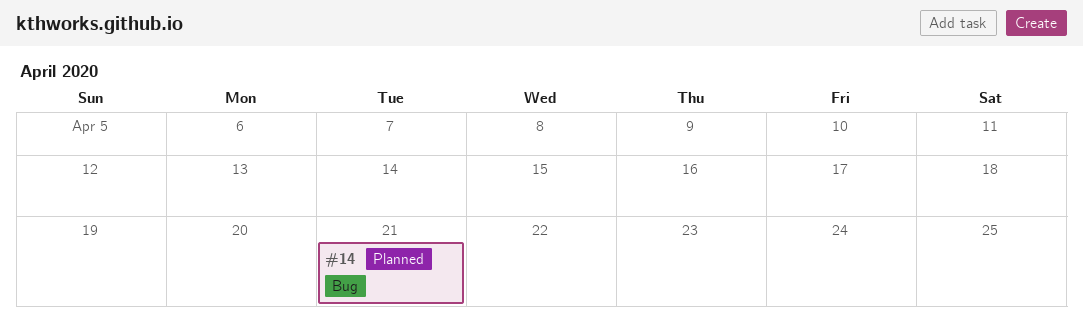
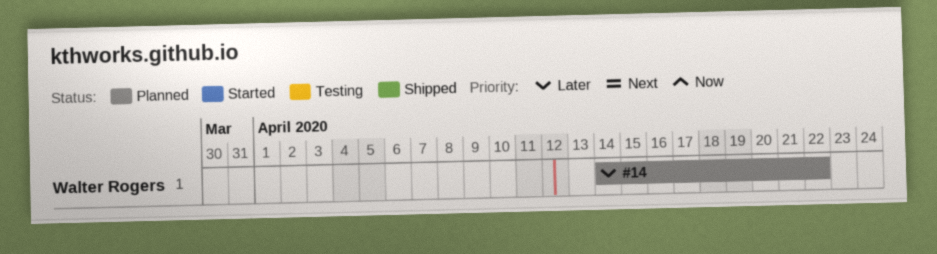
#14, due: Apr 21 -> Apr 22

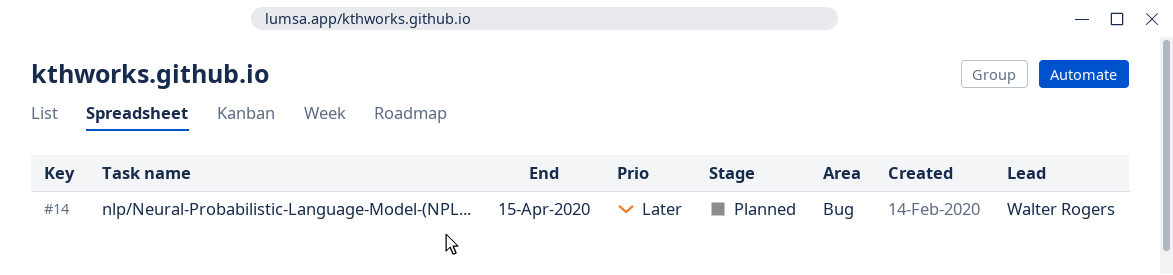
#14, due: Apr 22 -> Apr 15

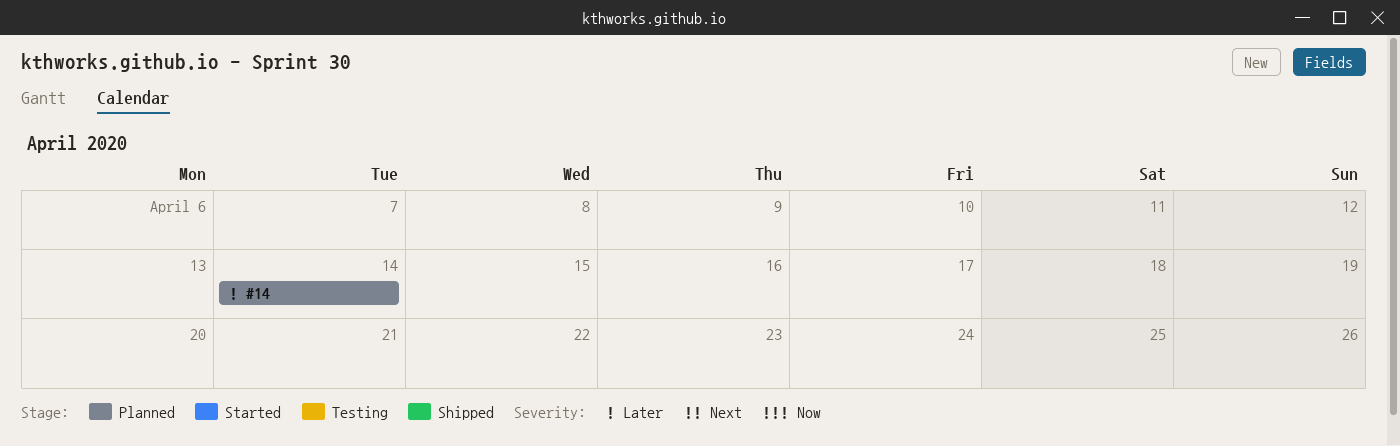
#14, due: Apr 15 -> Apr 14

